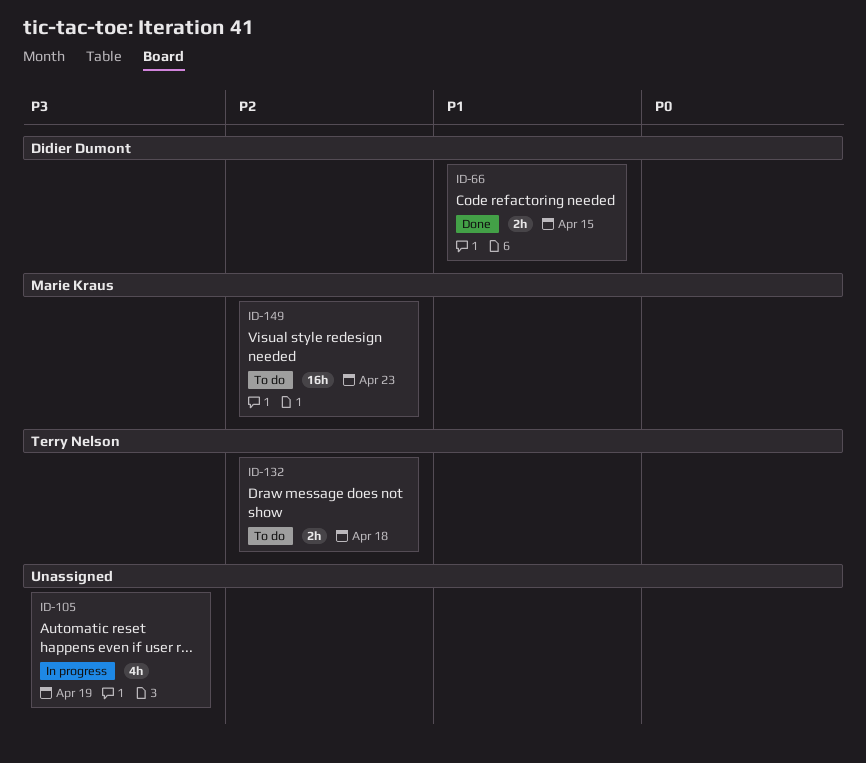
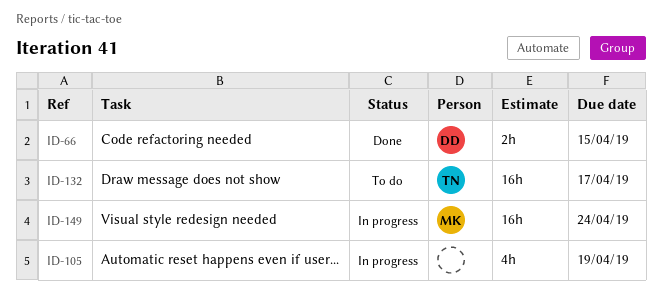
ID-132, estimate: 2h -> 16h
ID-132, due: Apr 18 -> Apr 17
ID-149, status: To do -> In progress
ID-149, due: Apr 23 -> Apr 24

